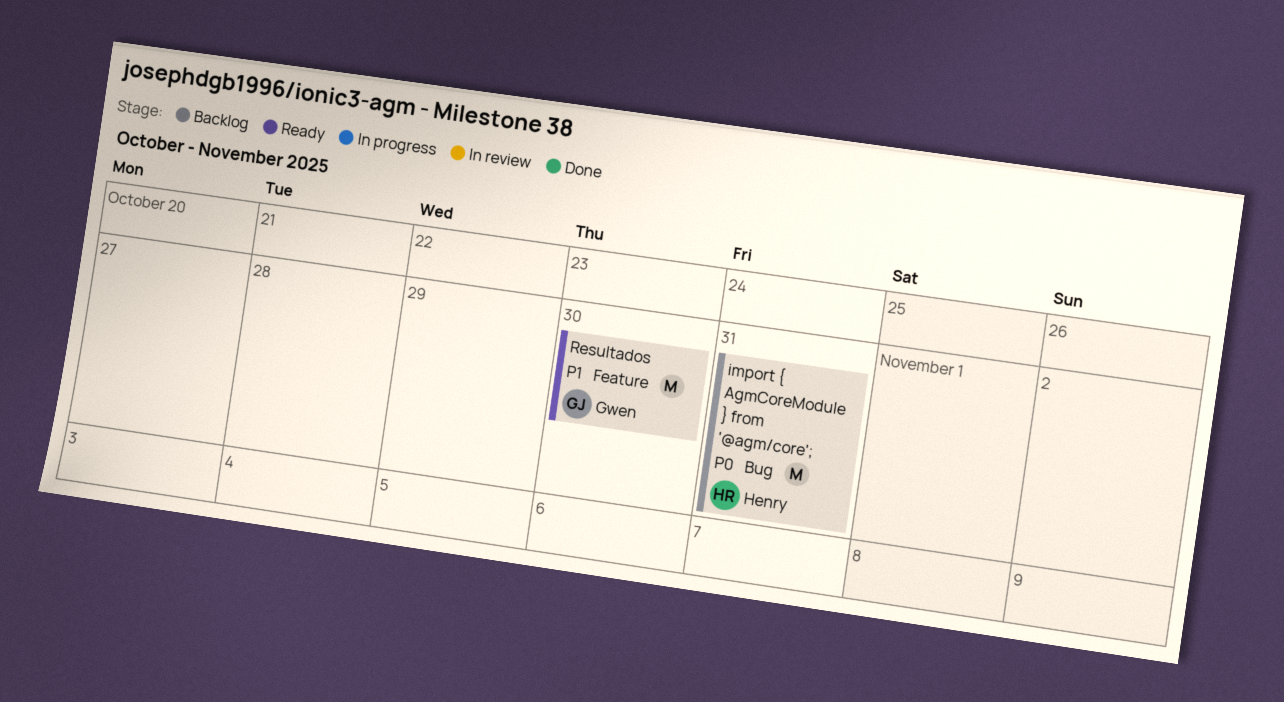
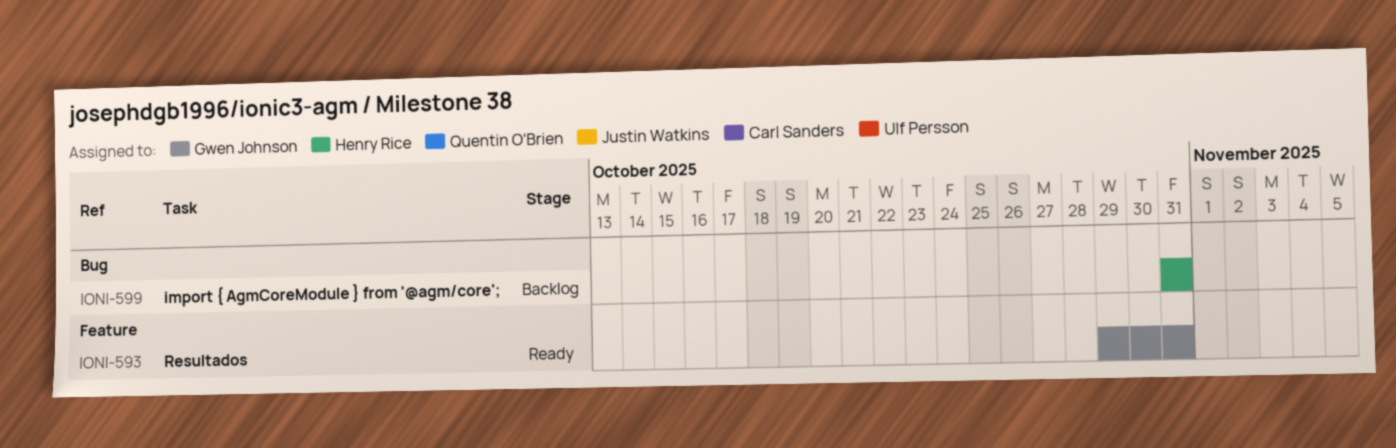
Resultados, due: Oct 30 -> Oct 31

